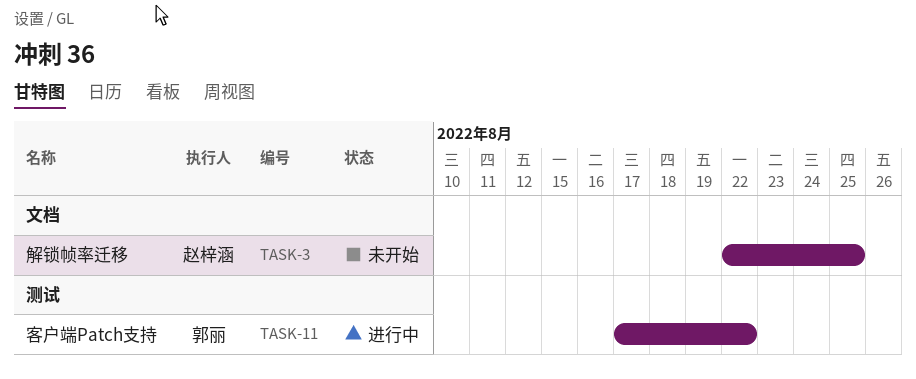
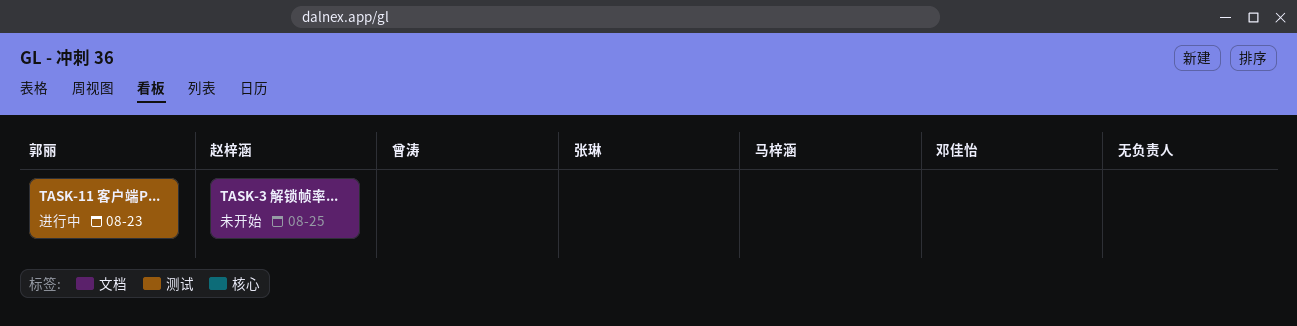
TASK-11, due: Aug 22 -> Aug 23

